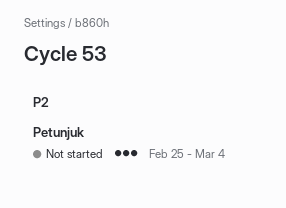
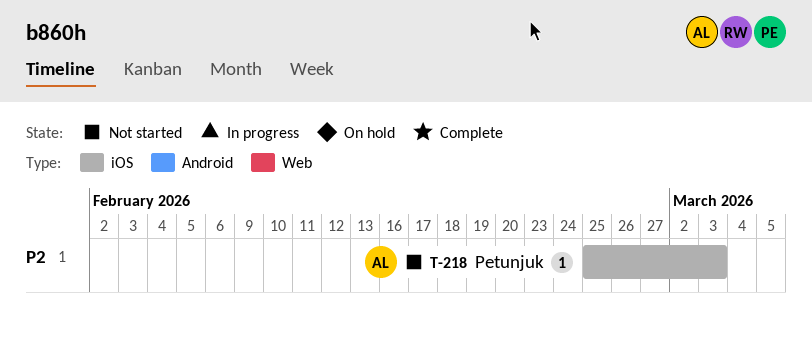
Petunjuk, estimate: 3 -> 1
Petunjuk, due: Mar 4 -> Mar 3

